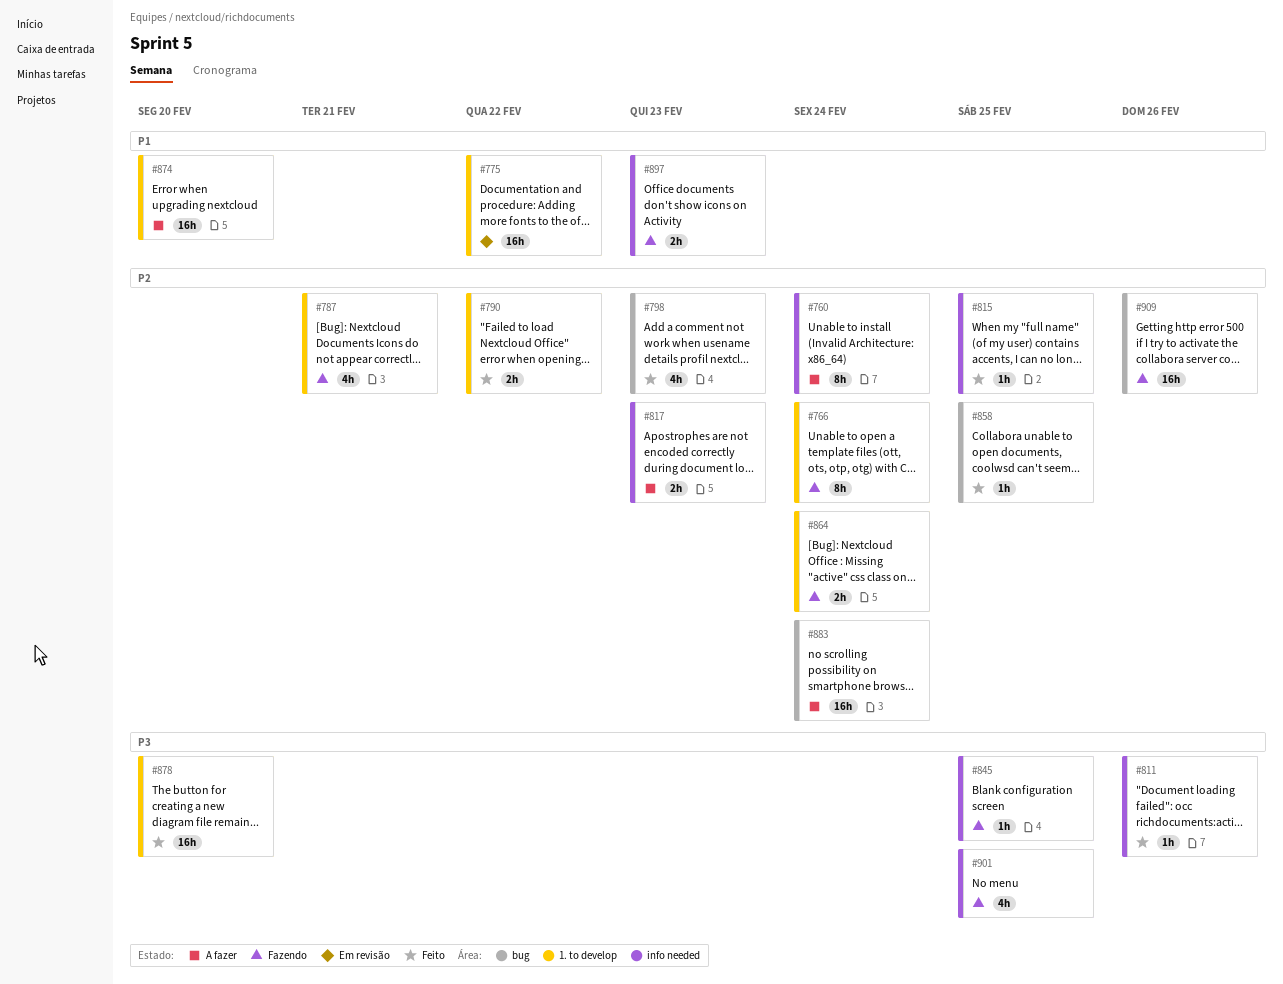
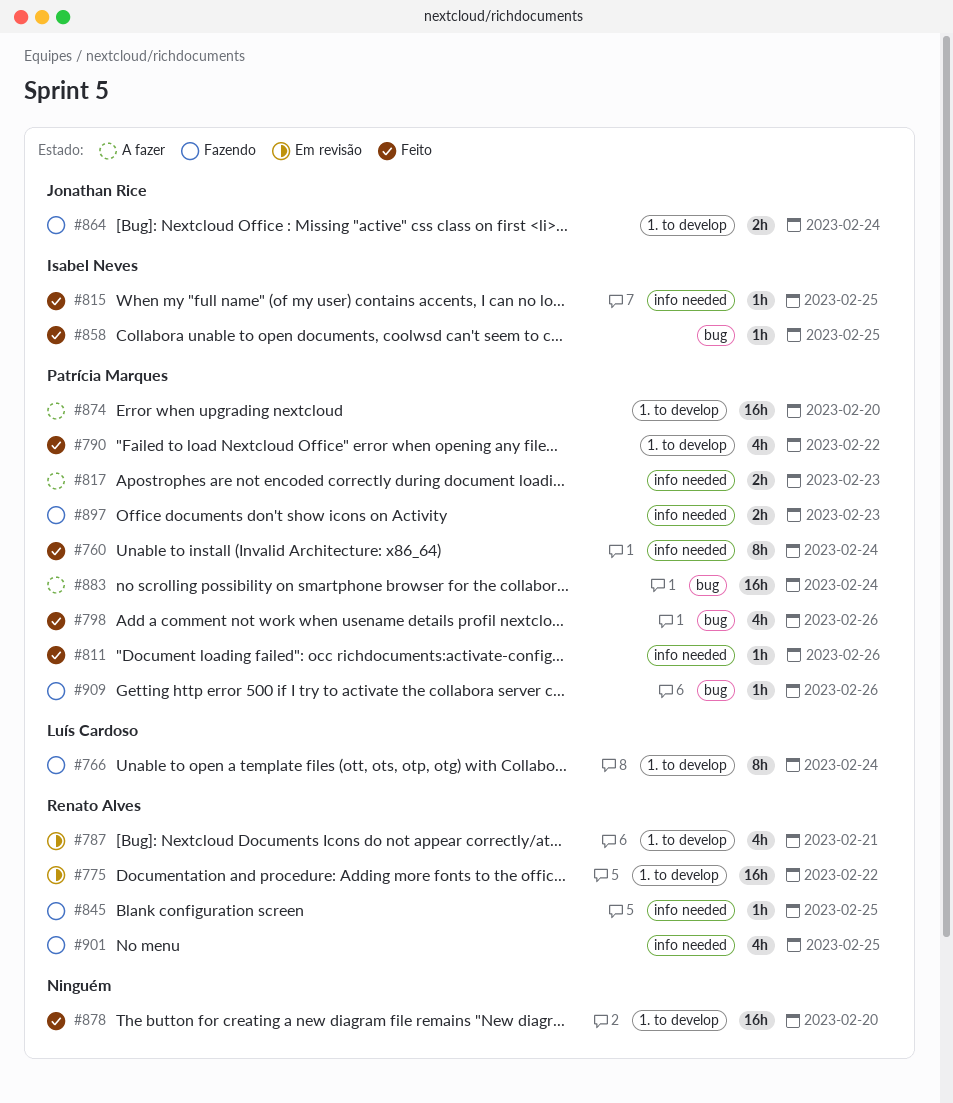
#760, status: A fazer -> Feito
#787, status: Fazendo -> Em revisão
#790, estimate: 2h -> 4h
#798, due: Feb 23 -> Feb 26
#909, estimate: 16h -> 1h

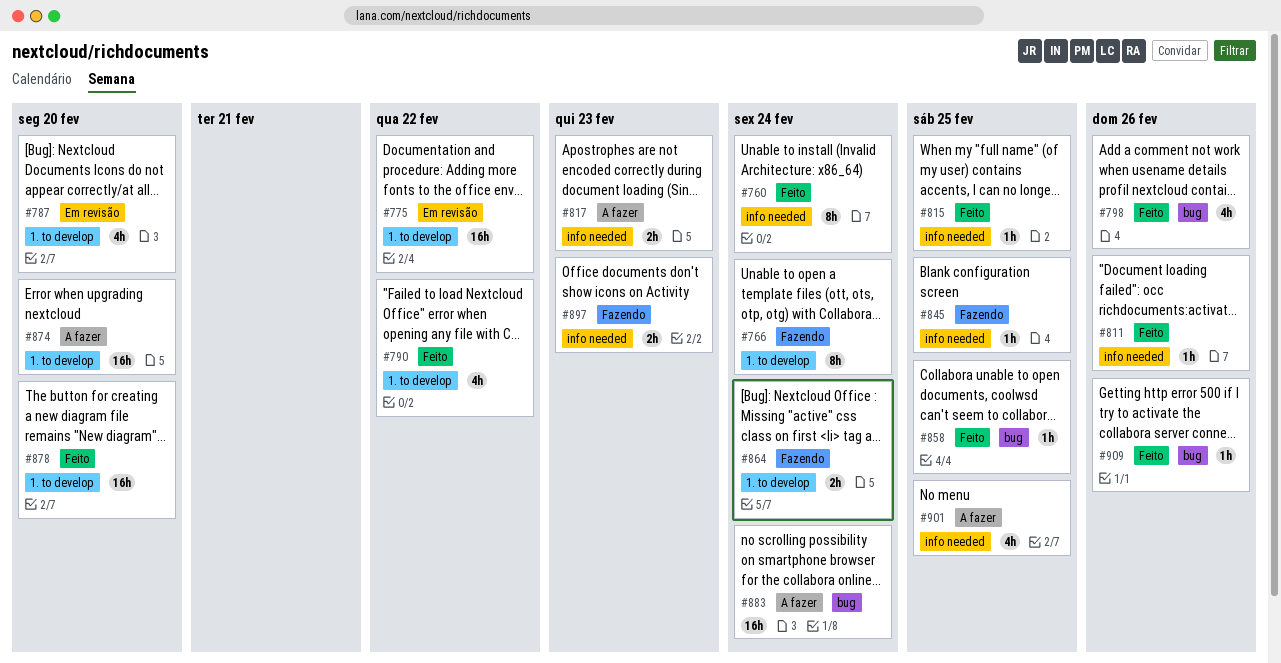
#787, due: Feb 21 -> Feb 20
#901, status: Fazendo -> A fazer
#909, status: Fazendo -> Feito

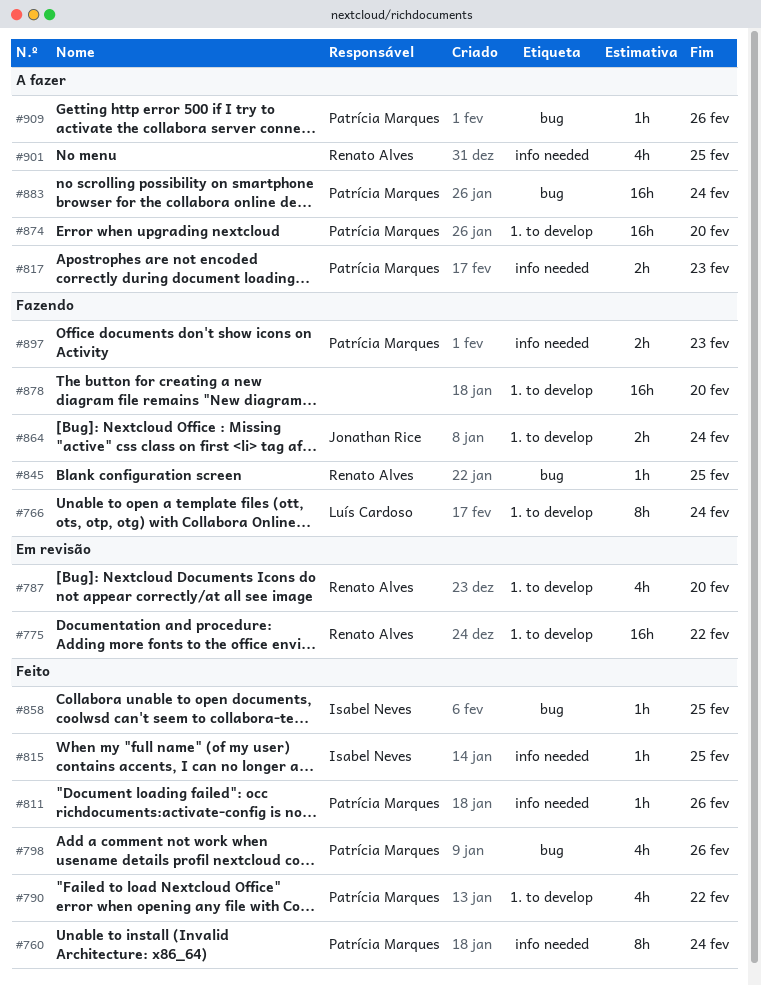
#845, label: info needed -> bug
#878, status: Feito -> Fazendo
#909, status: Feito -> A fazer

